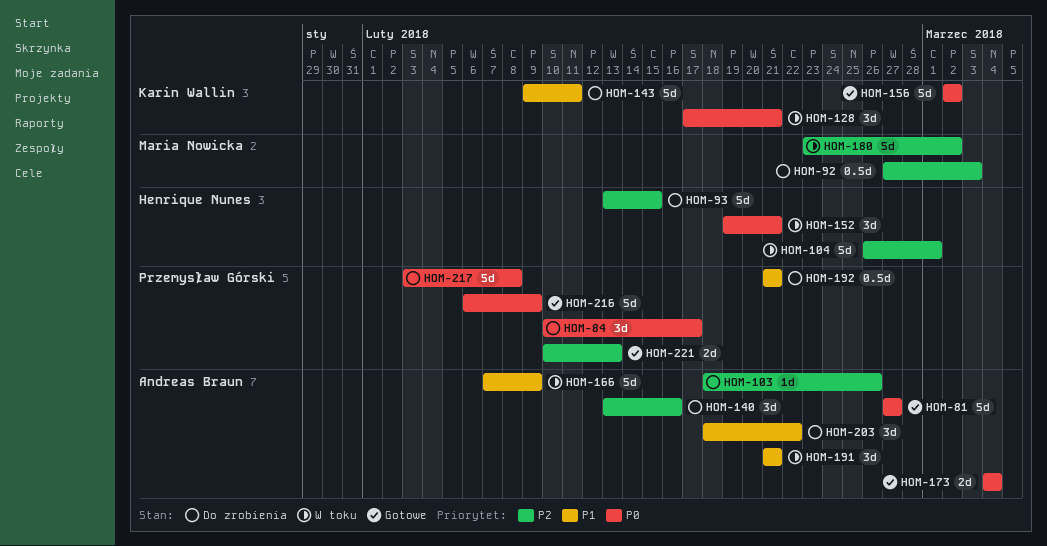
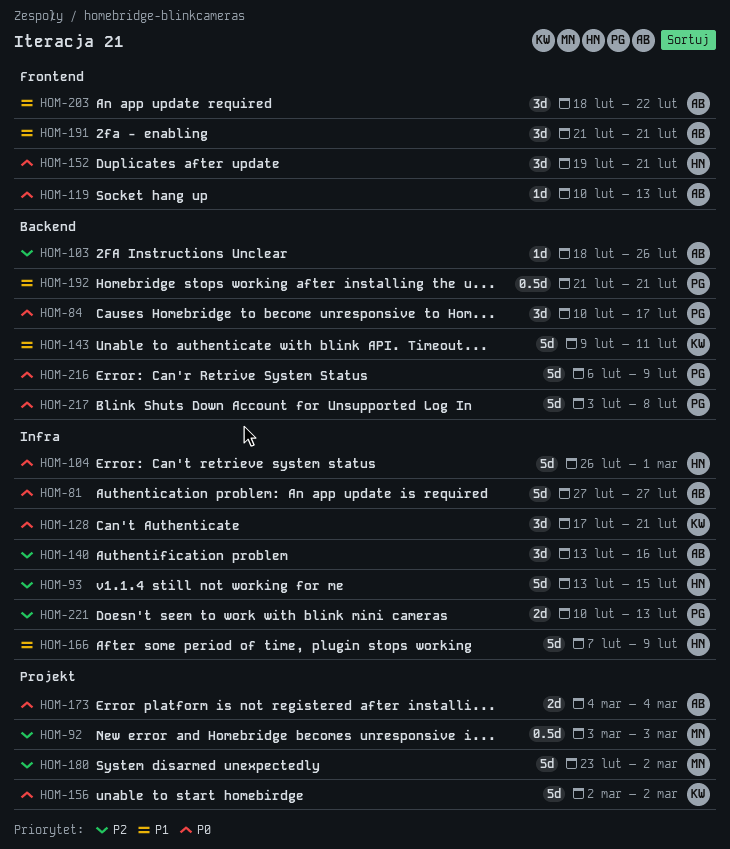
HOM-92, start: Feb 27 -> Mar 3
HOM-104, priority: P2 -> P0
HOM-119: none -> present
HOM-166, owner: Andreas Braun -> Henrique Nunes

